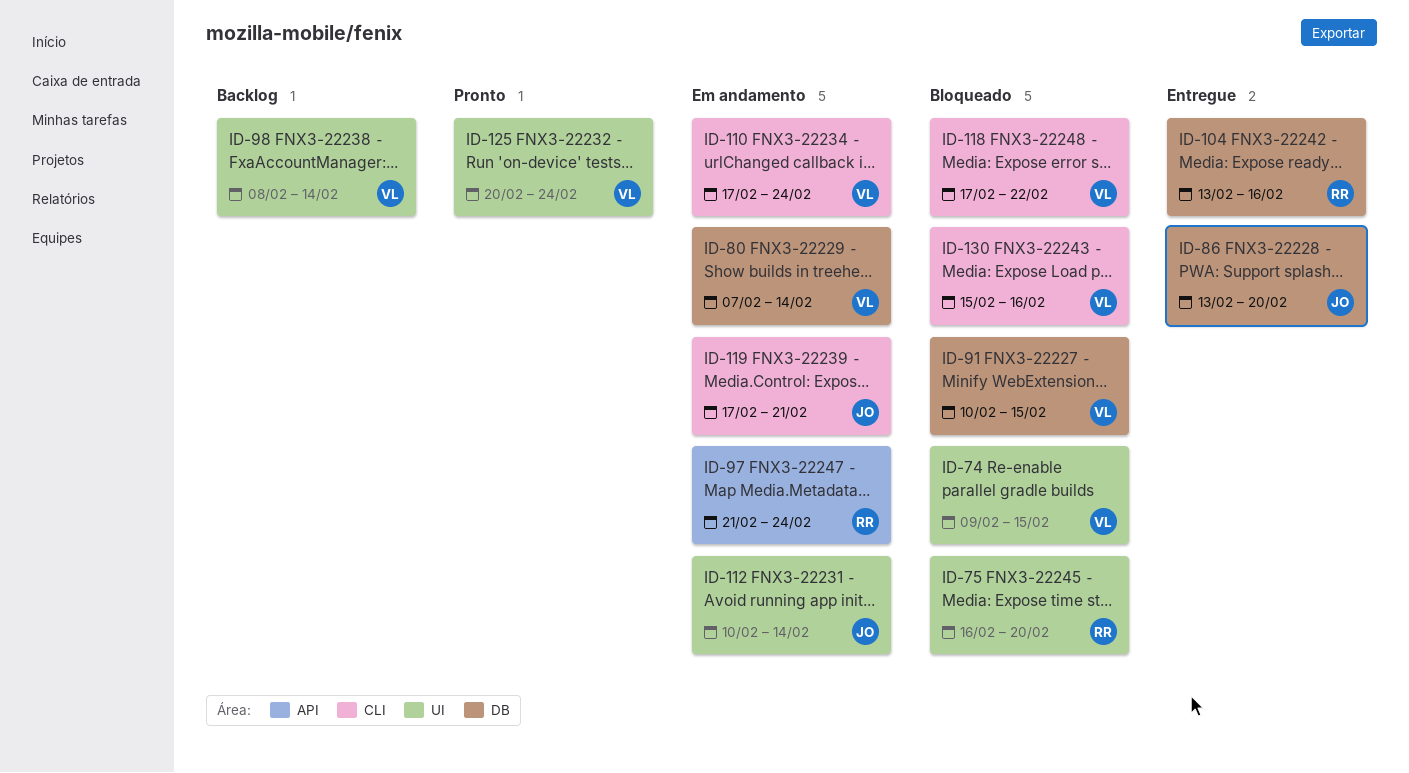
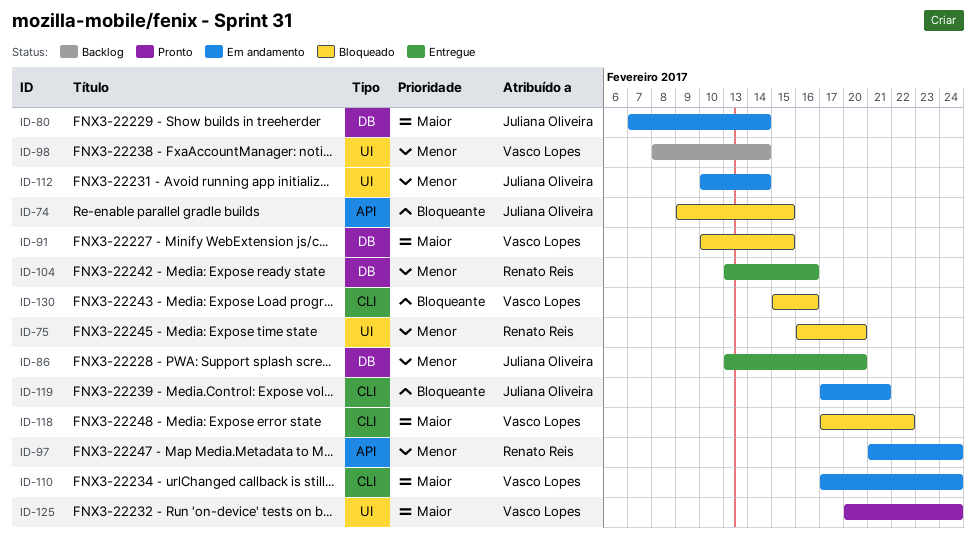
ID-74, owner: Vasco Lopes -> Juliana Oliveira
ID-74, label: UI -> API
ID-80, owner: Vasco Lopes -> Juliana Oliveira

